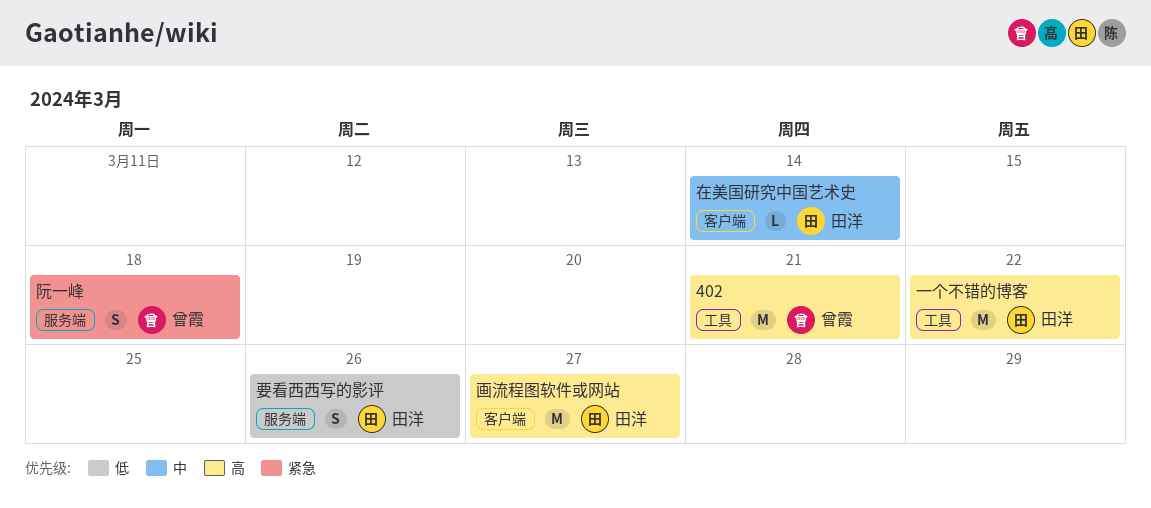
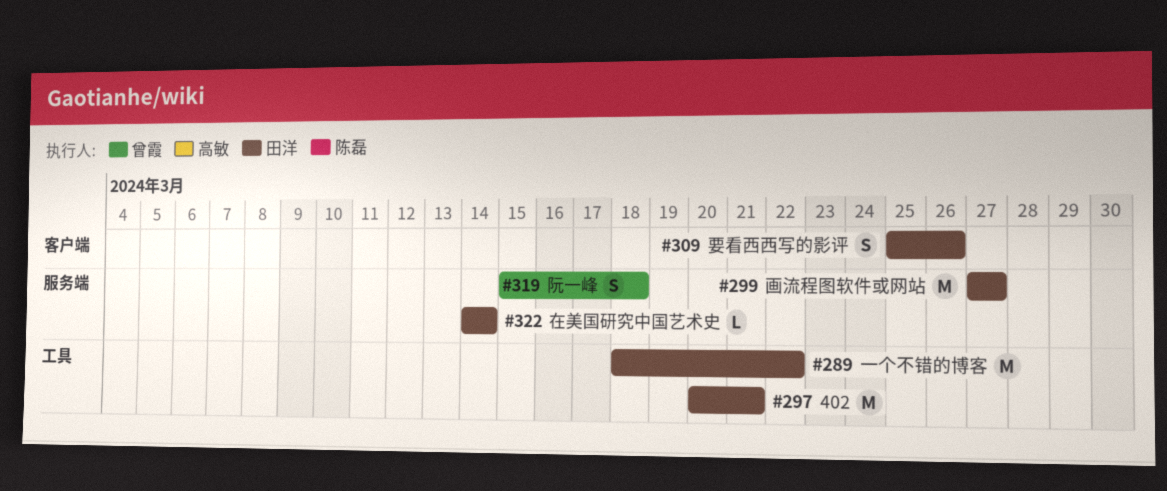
402, owner: 曾霞 -> 田洋
在美国研究中国艺术史, label: 客户端 -> 服务端
画流程图软件或网站, label: 客户端 -> 服务端
要看西西写的影评, label: 服务端 -> 客户端

